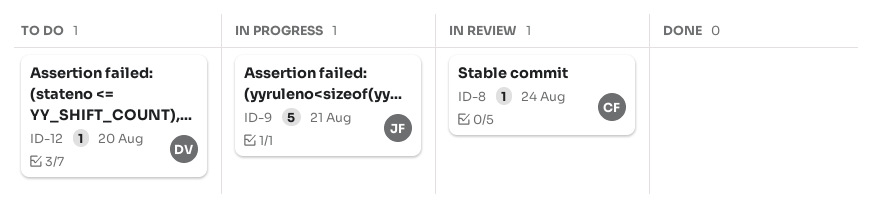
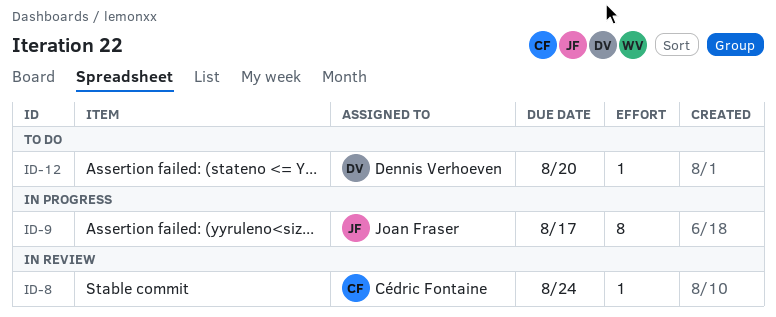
ID-9, estimate: 5 -> 8
ID-9, due: Aug 21 -> Aug 17

